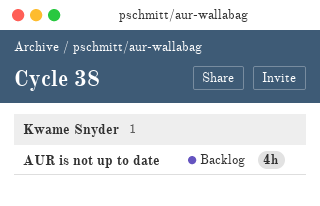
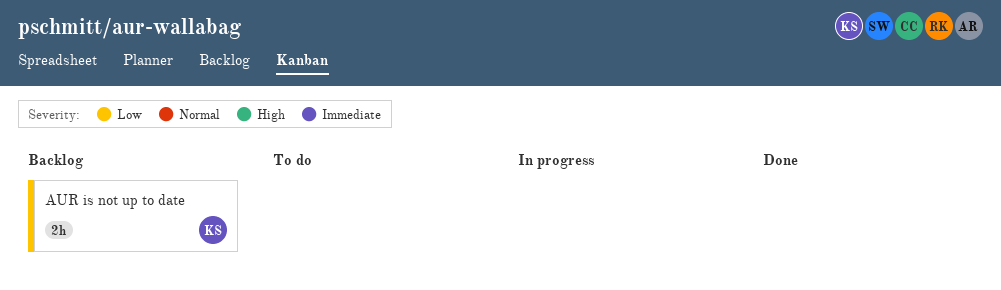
AUR is not up to date, estimate: 4h -> 2h

